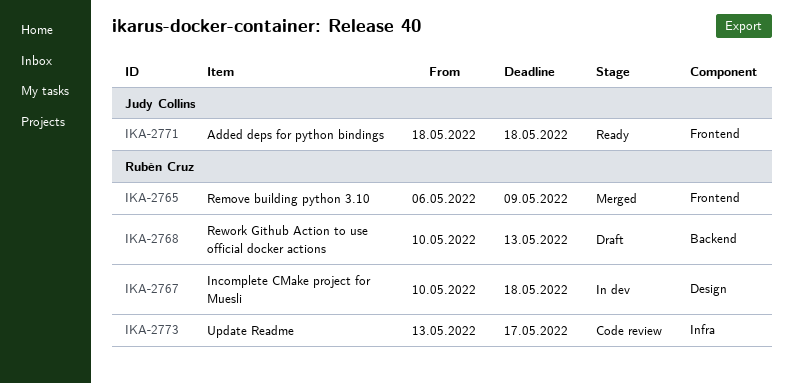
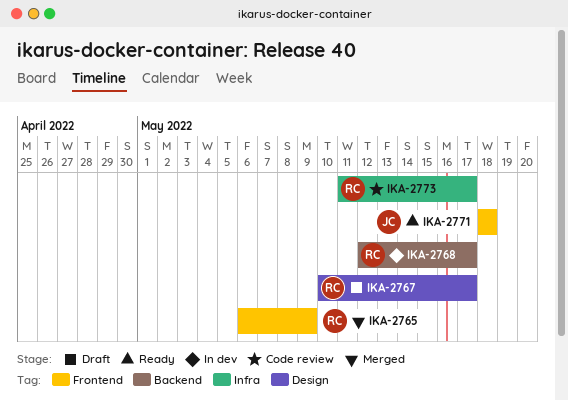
IKA-2767, status: In dev -> Draft
IKA-2767, due: May 18 -> May 17
IKA-2768, status: Draft -> In dev
IKA-2768, start: May 10 -> May 12
IKA-2768, due: May 13 -> May 17
IKA-2773, start: May 13 -> May 11

